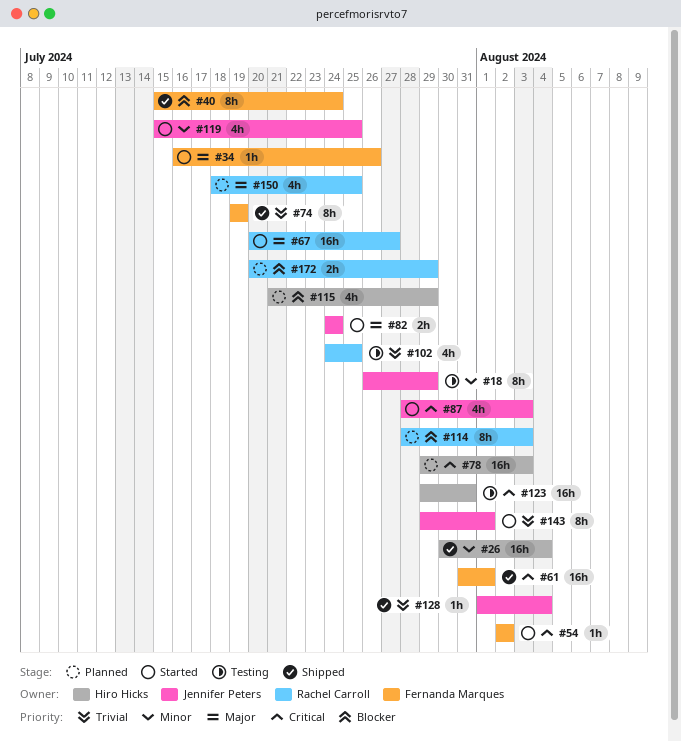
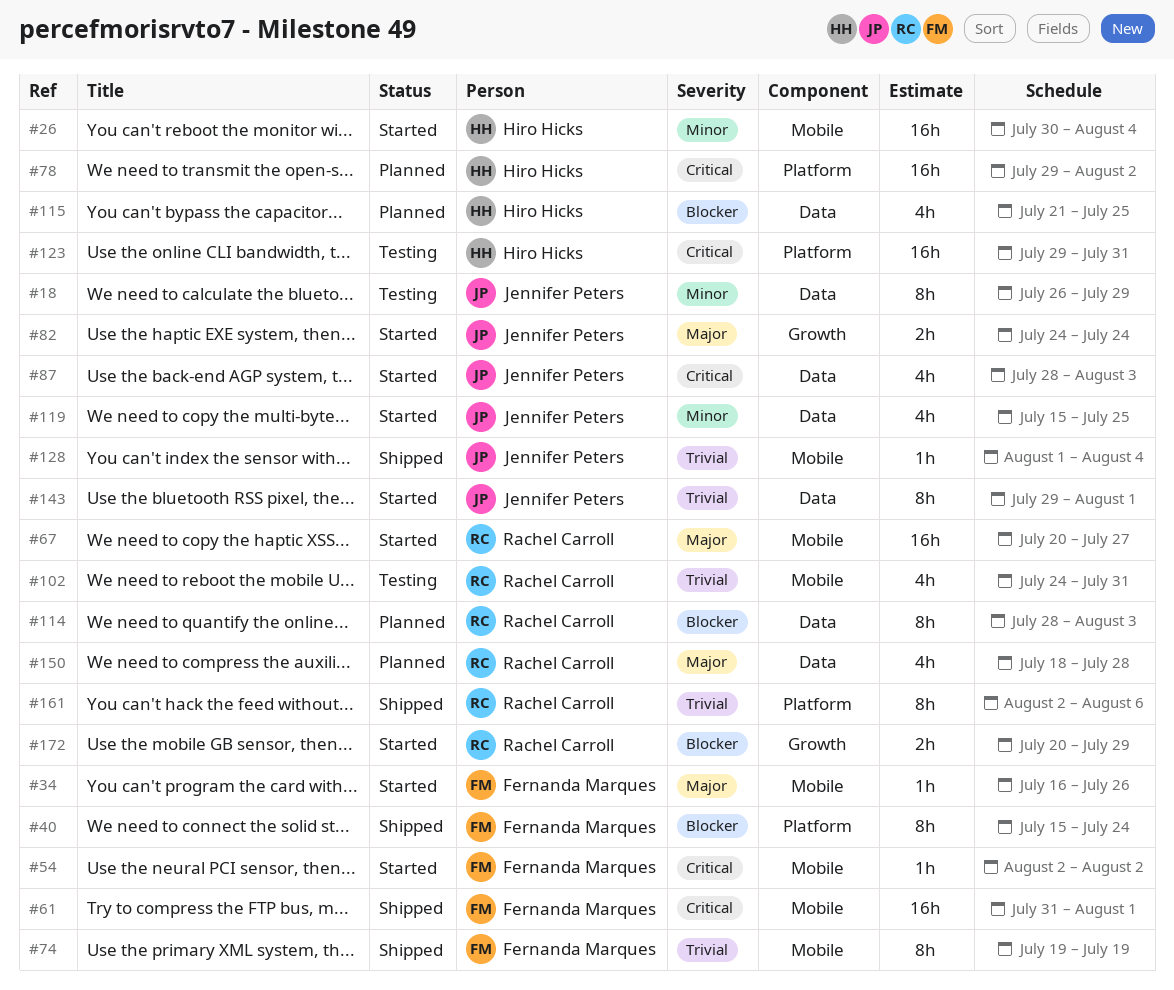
#26, status: Shipped -> Started
#78, due: Aug 3 -> Aug 2
#102, due: Jul 25 -> Jul 31
#115, due: Jul 29 -> Jul 25
#150, due: Jul 25 -> Jul 28
#161: none -> present
#172, status: Planned -> Started

